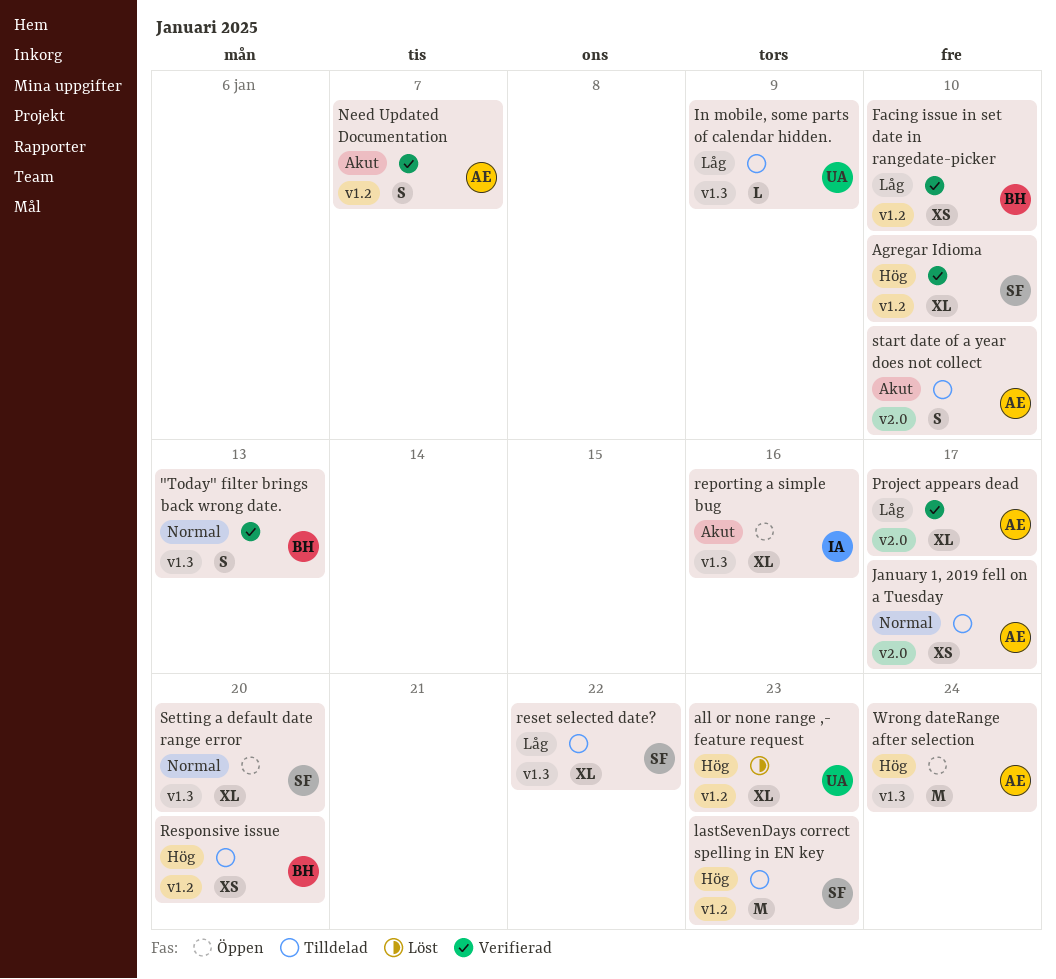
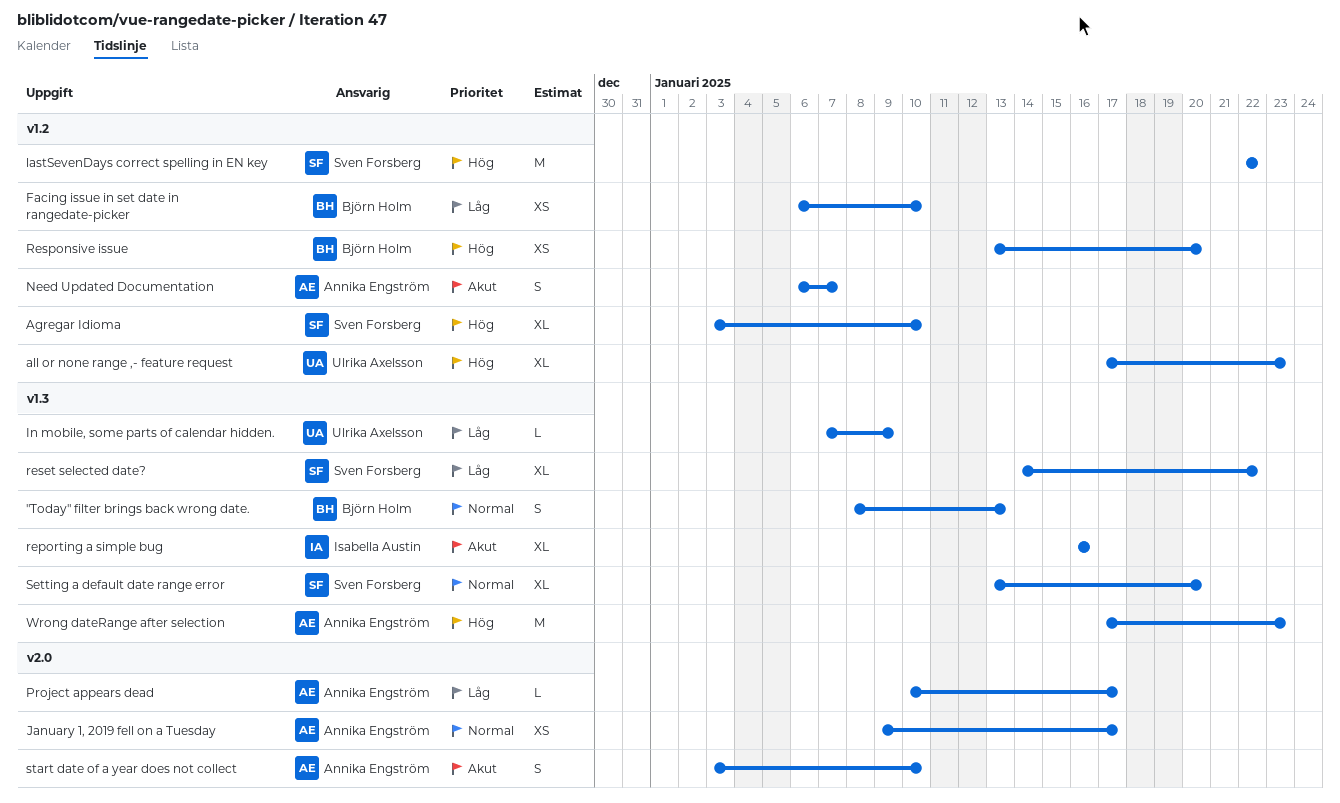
lastSevenDays correct spelling in EN key, due: Jan 23 -> Jan 22
Project appears dead, estimate: XL -> L
Wrong dateRange after selection, due: Jan 24 -> Jan 23

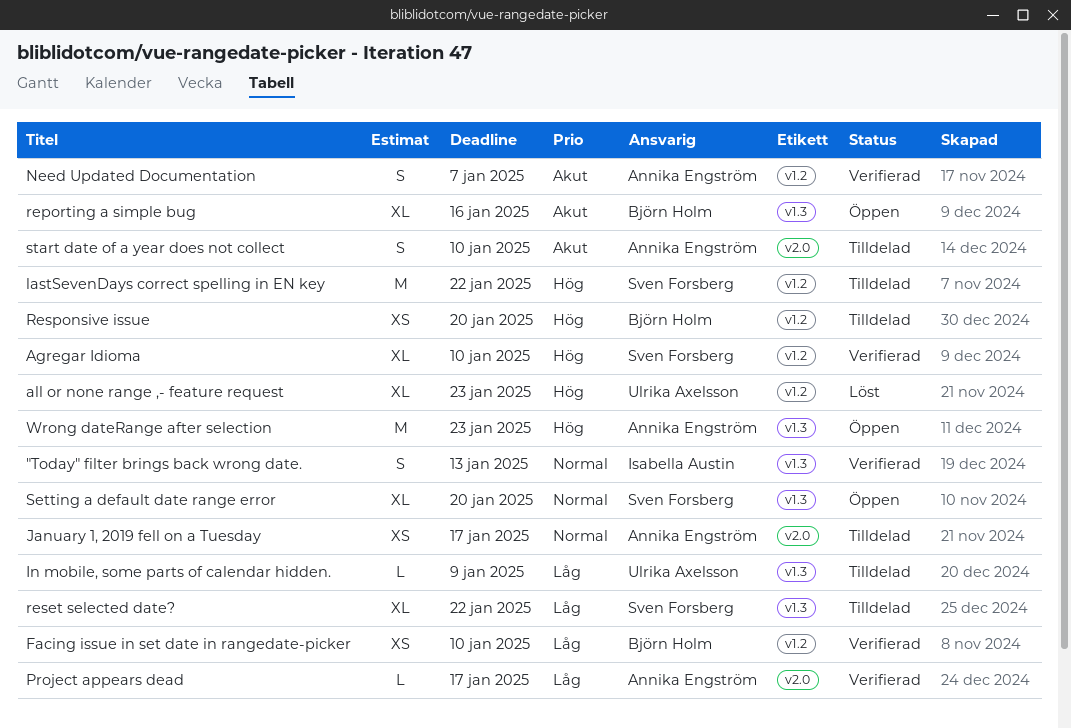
"Today" filter brings back wrong date., owner: Björn Holm -> Isabella Austin
reporting a simple bug, owner: Isabella Austin -> Björn Holm

